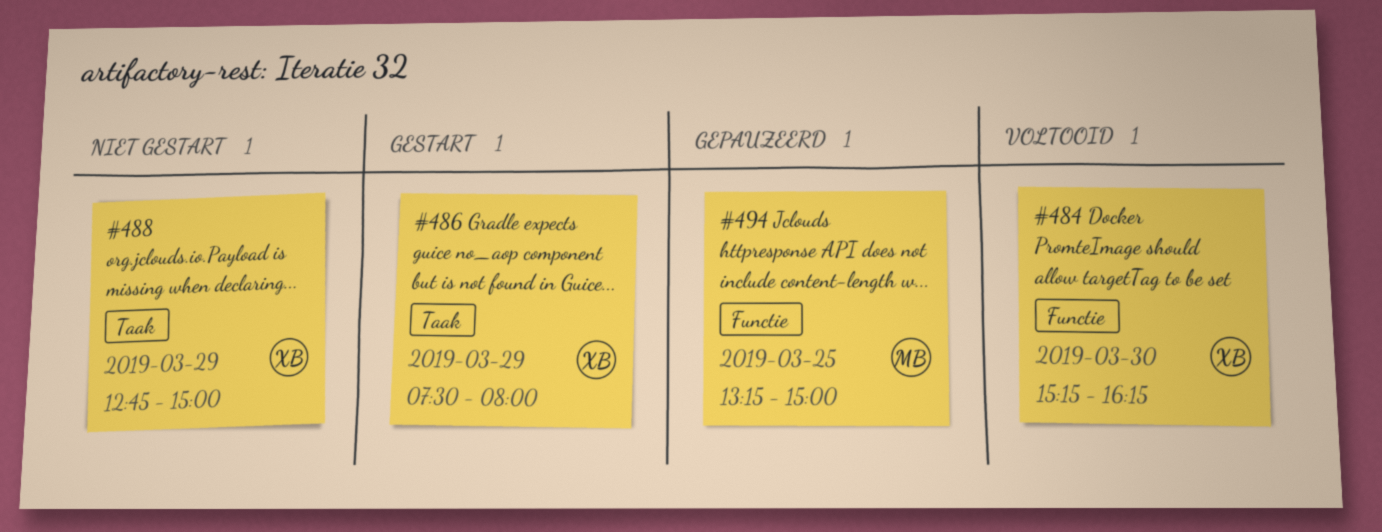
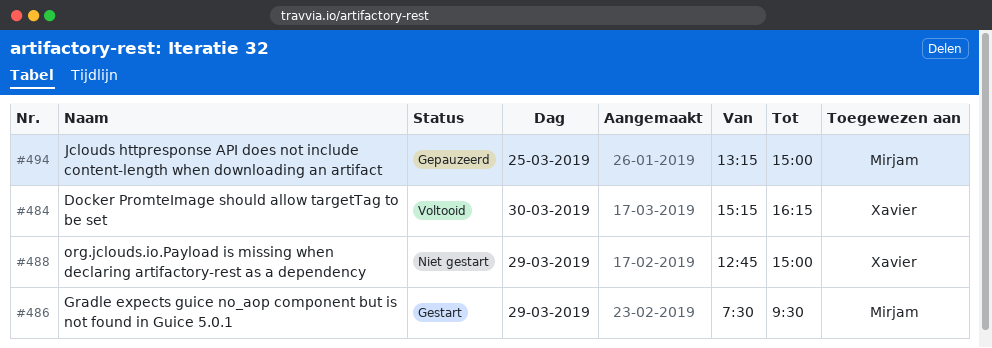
#486, owner: Xavier -> Mirjam
#486, ends: 08:00 -> 09:30

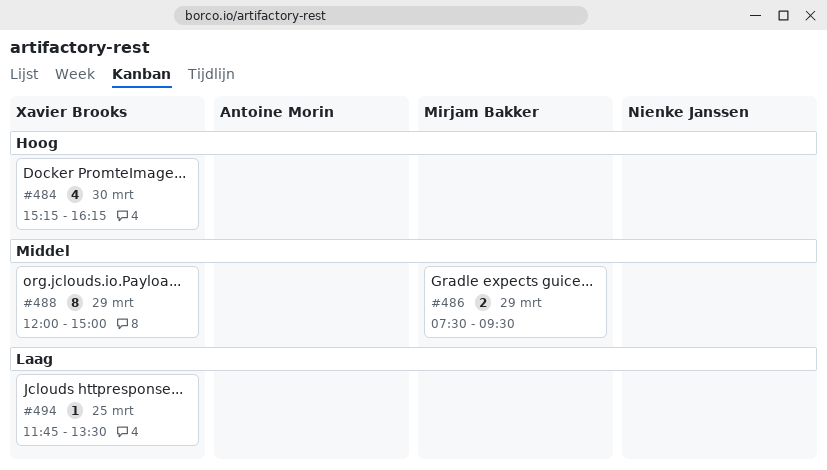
#488, begins: 12:45 -> 12:00
#494, owner: Mirjam Bakker -> Xavier Brooks
#494, begins: 13:15 -> 11:45
#494, ends: 15:00 -> 13:30

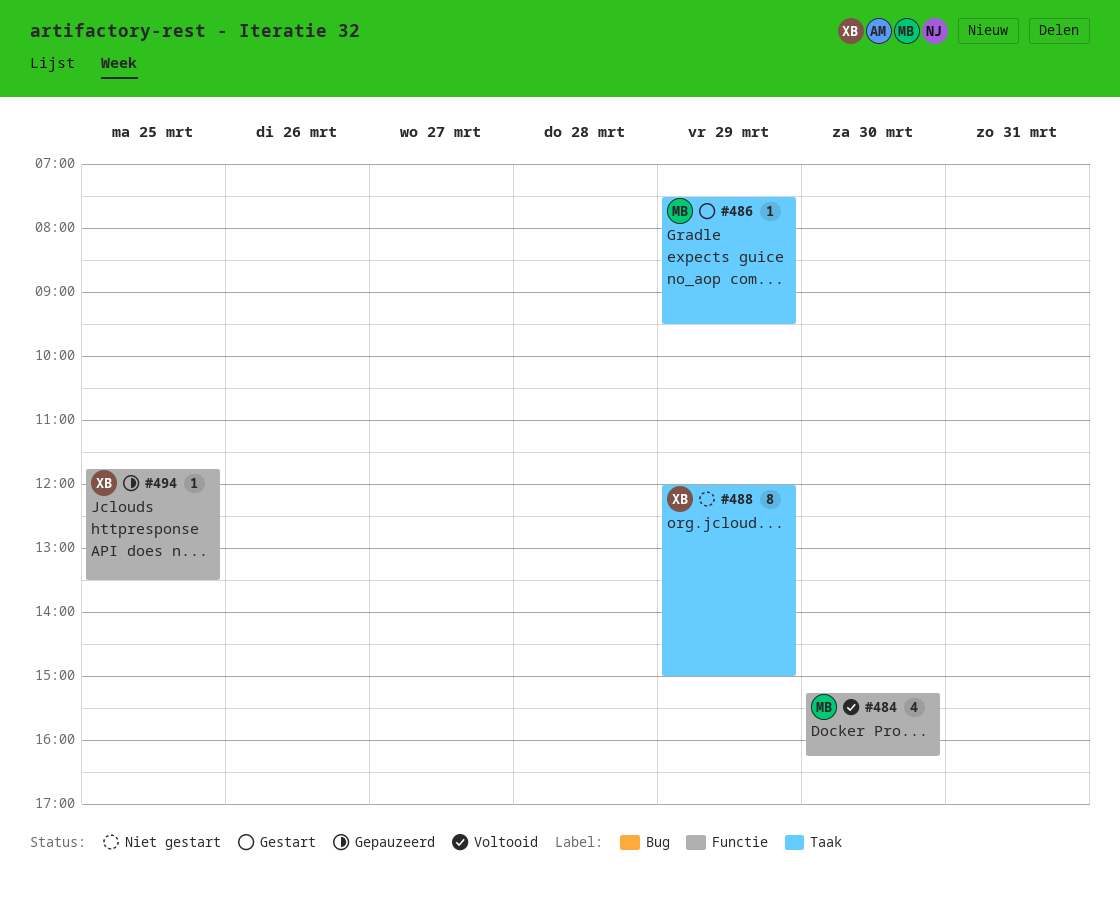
#484, owner: Xavier Brooks -> Mirjam Bakker
#486, estimate: 2 -> 1

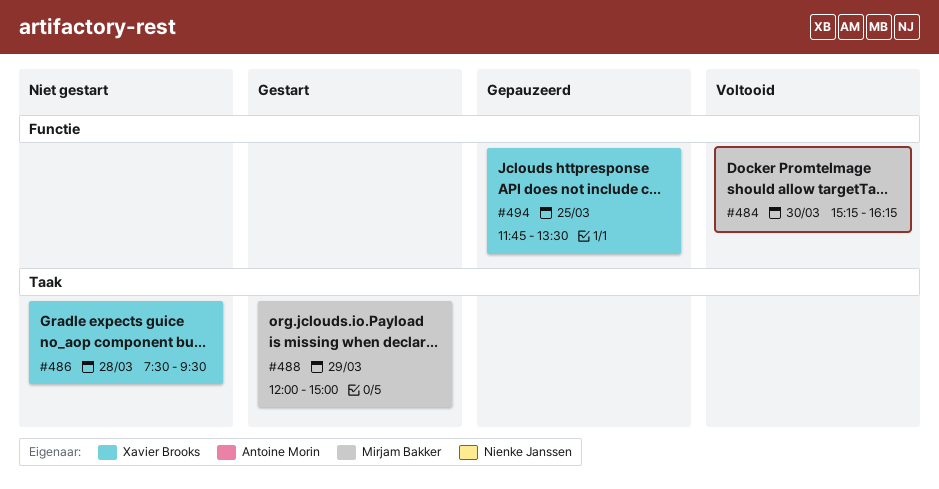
#486, status: Gestart -> Niet gestart
#486, owner: Mirjam Bakker -> Xavier Brooks
#486, day: Mar 29 -> Mar 28
#488, status: Niet gestart -> Gestart
#488, owner: Xavier Brooks -> Mirjam Bakker

